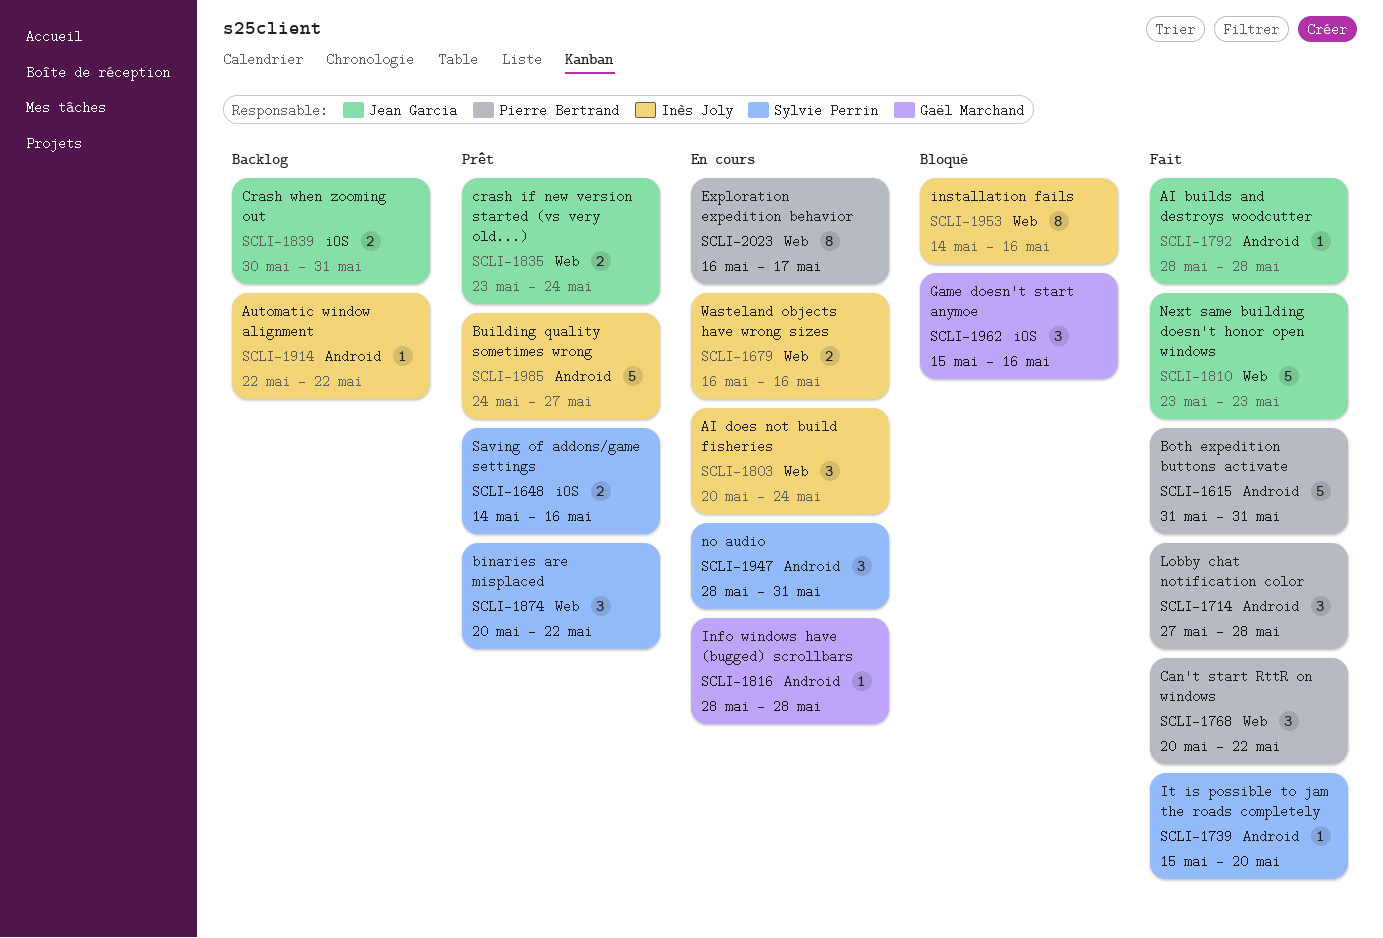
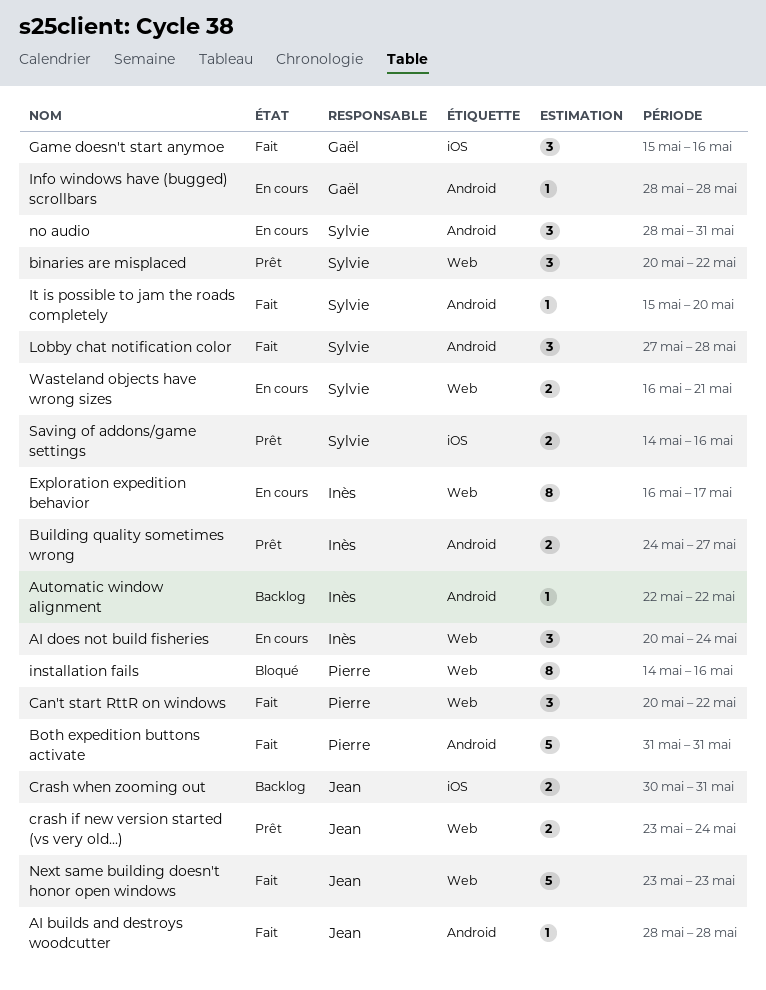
Building quality sometimes wrong, estimate: 5 -> 2
Exploration expedition behavior, owner: Pierre Bertrand -> Inès Joly
Game doesn't start anymoe, status: Bloqué -> Fait
installation fails, owner: Inès Joly -> Pierre Bertrand
Lobby chat notification color, owner: Pierre Bertrand -> Sylvie Perrin
Wasteland objects have wrong sizes, owner: Inès Joly -> Sylvie Perrin
Wasteland objects have wrong sizes, due: May 16 -> May 21

